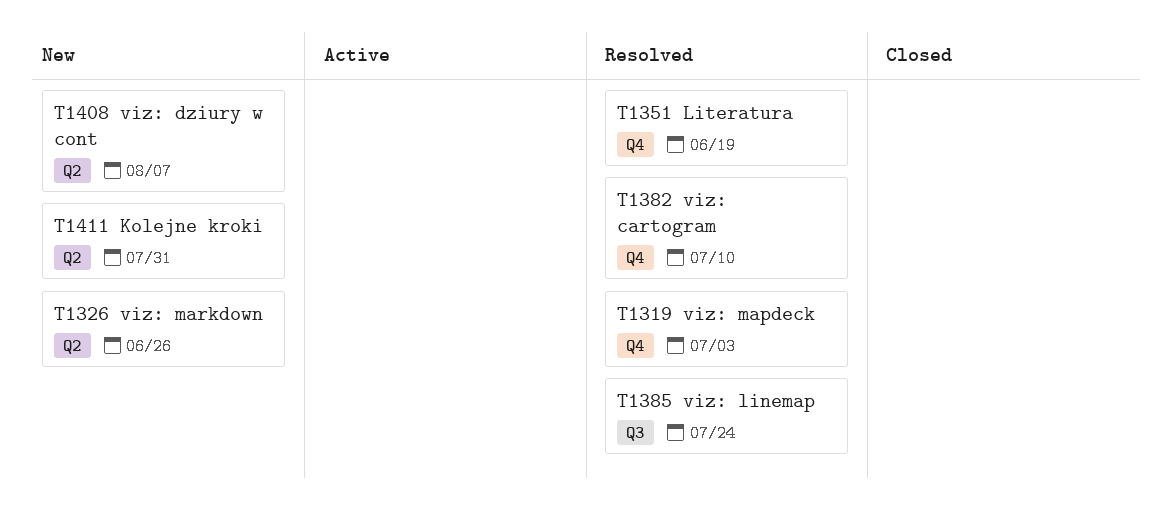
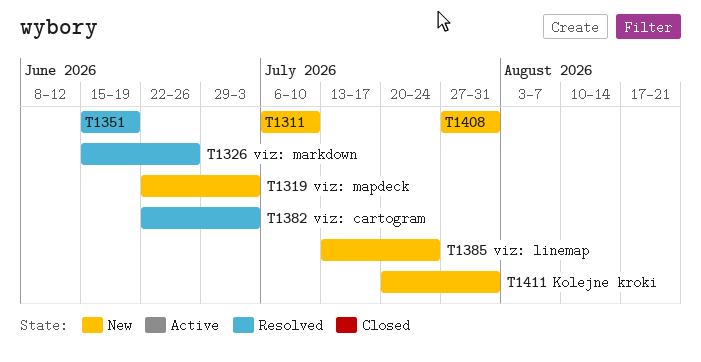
T1311: none -> present
T1319, status: Resolved -> New
T1326, status: New -> Resolved
T1382, due: Jul 10 -> Jul 3
T1385, status: Resolved -> New
T1408, due: Aug 7 -> Jul 31

